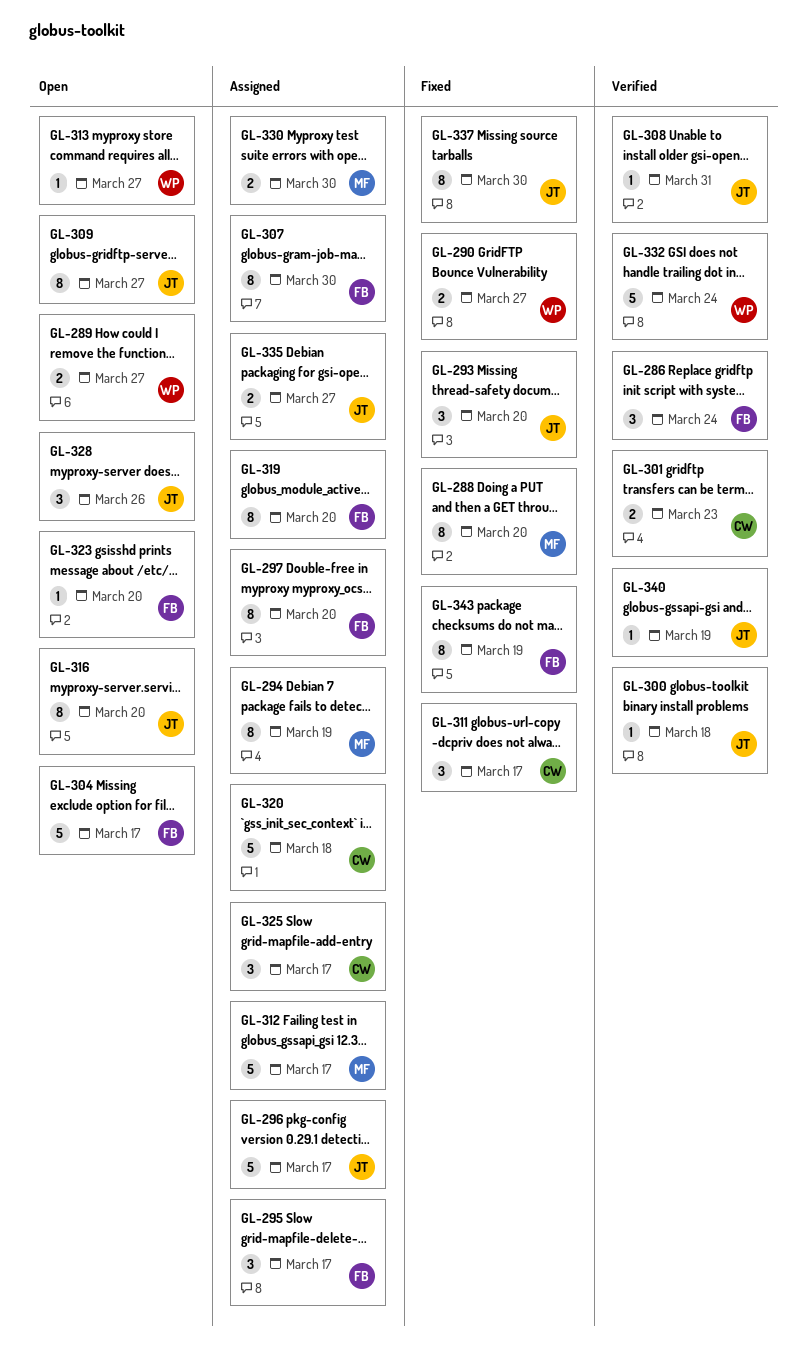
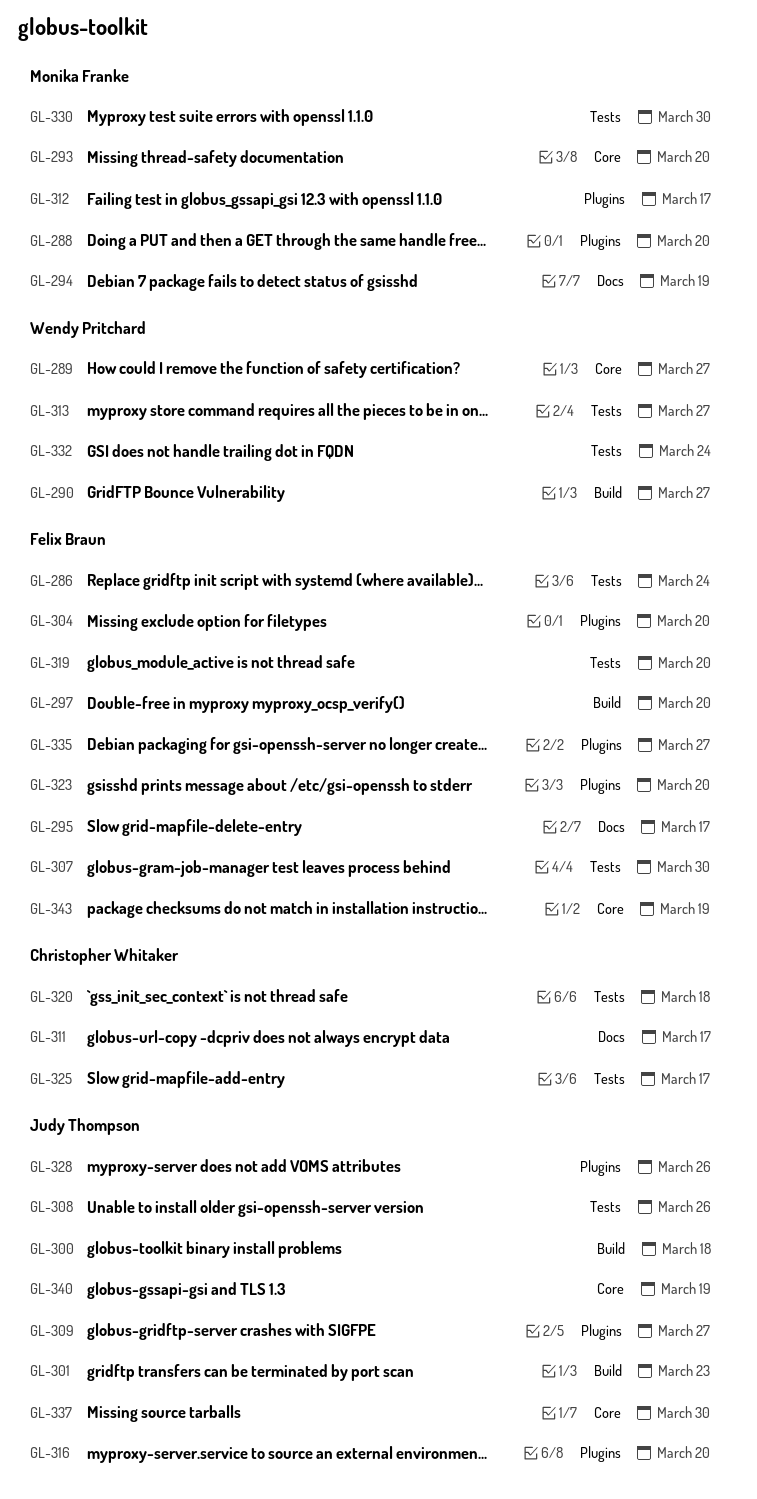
GL-293, owner: Judy Thompson -> Monika Franke
GL-296: present -> none
GL-301, owner: Christopher Whitaker -> Judy Thompson
GL-304, due: Mar 17 -> Mar 20
GL-308, due: Mar 31 -> Mar 26
GL-335, owner: Judy Thompson -> Felix Braun

